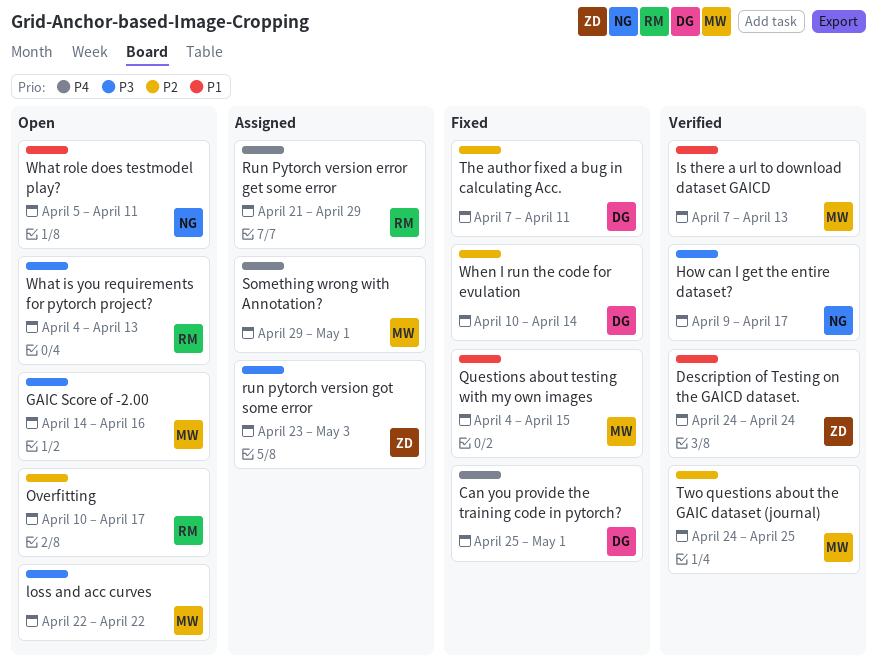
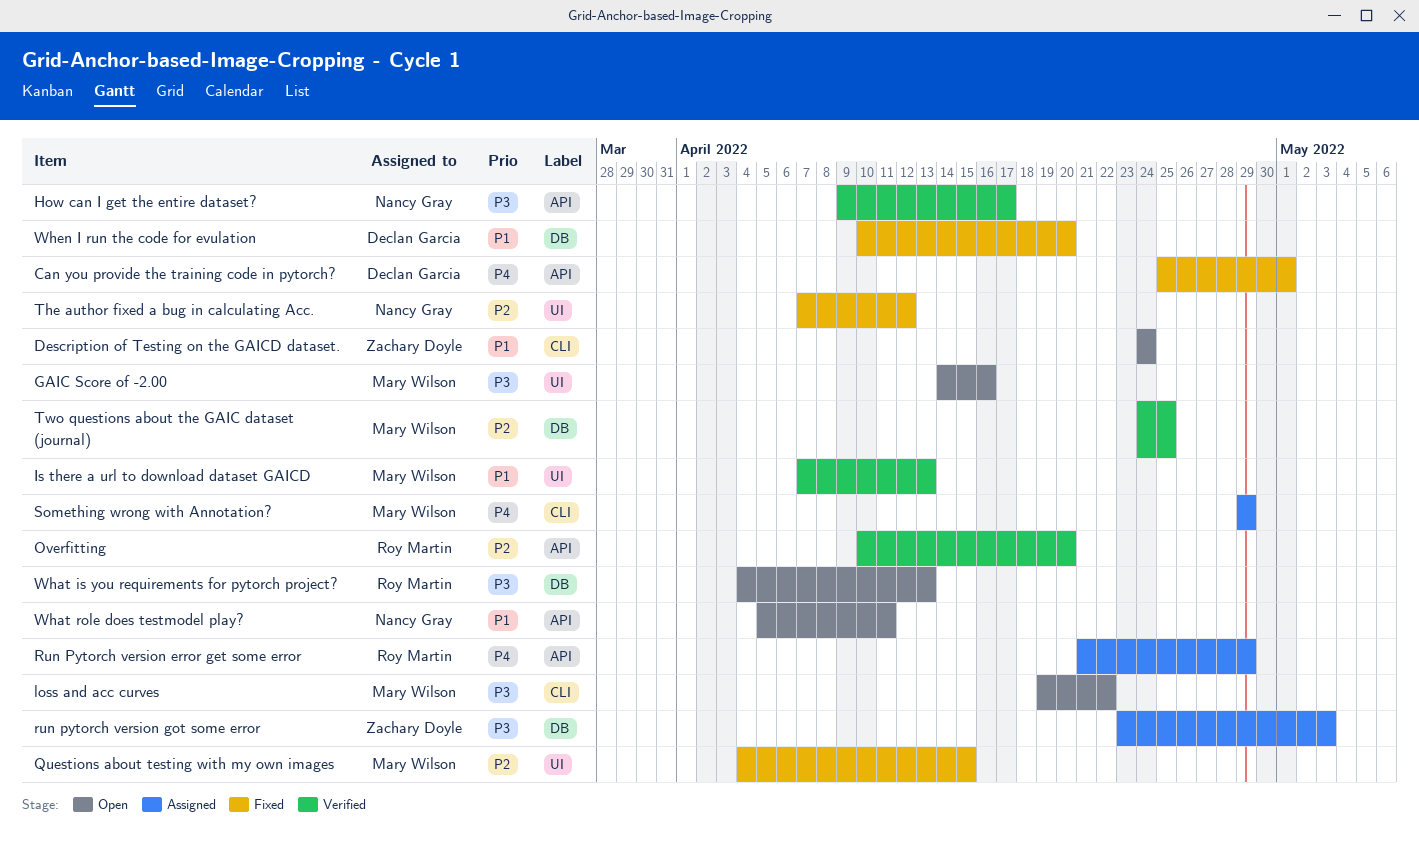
Description of Testing on the GAICD dataset., status: Verified -> Open
loss and acc curves, start: Apr 22 -> Apr 19
Overfitting, status: Open -> Verified
Overfitting, due: Apr 17 -> Apr 20
Questions about testing with my own images, priority: P1 -> P2
Something wrong with Annotation?, due: May 1 -> Apr 29
The author fixed a bug in calculating Acc., owner: Declan Garcia -> Nancy Gray
The author fixed a bug in calculating Acc., due: Apr 11 -> Apr 12
When I run the code for evulation, priority: P2 -> P1
When I run the code for evulation, due: Apr 14 -> Apr 20

